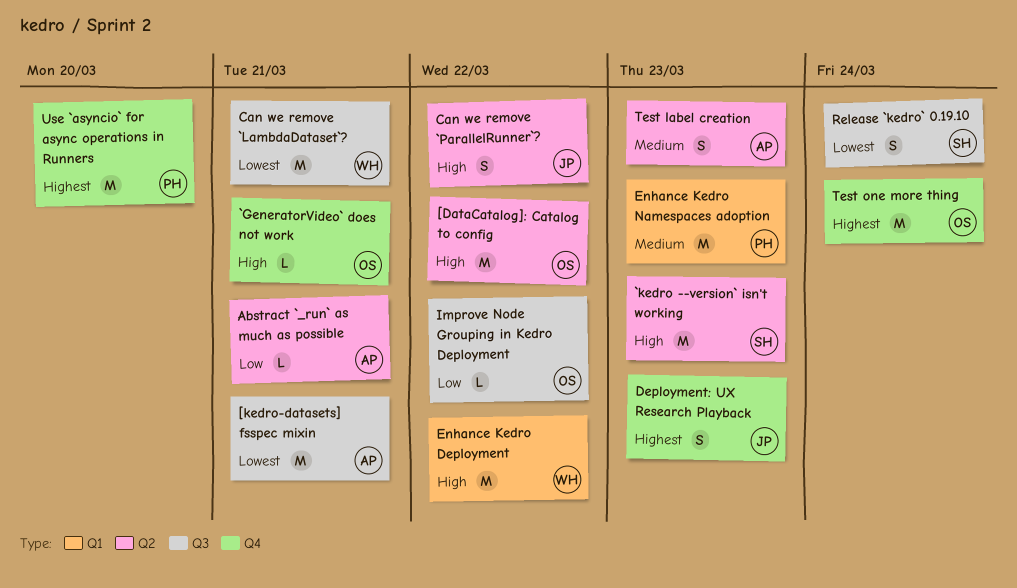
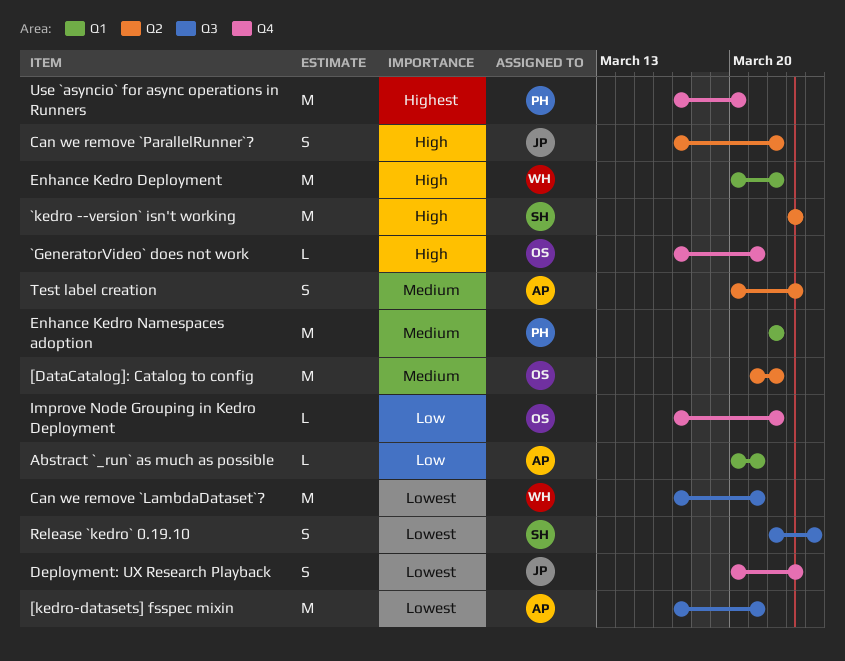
[DataCatalog]: Catalog to config, priority: High -> Medium
Abstract `_run` as much as possible, label: Q2 -> Q1
Deployment: UX Research Playback, priority: Highest -> Lowest
Enhance Kedro Namespaces adoption, due: Mar 23 -> Mar 22
Improve Node Grouping in Kedro Deployment, label: Q3 -> Q4
Test one more thing: present -> none

